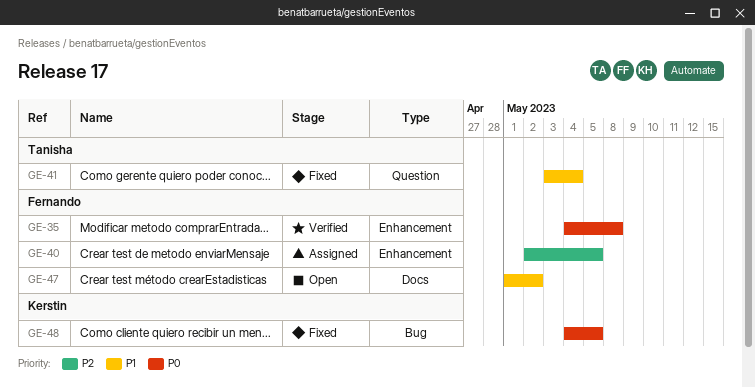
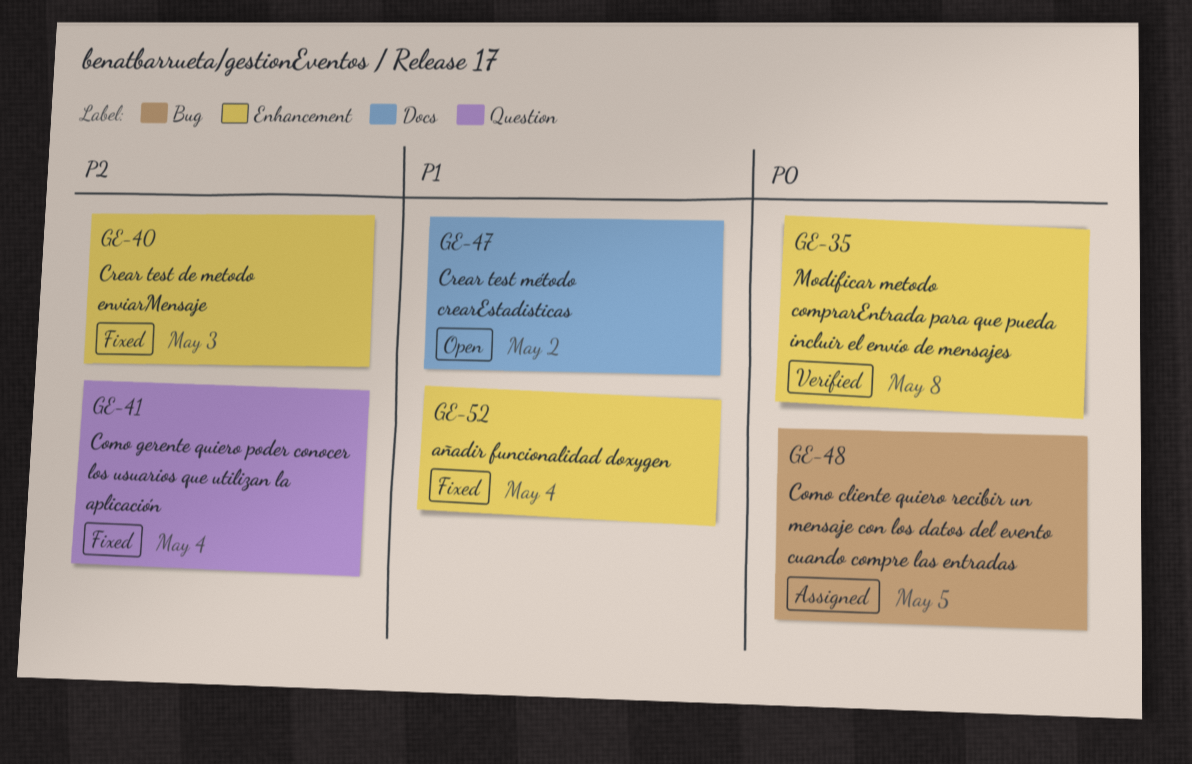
GE-40, status: Assigned -> Fixed
GE-40, due: May 5 -> May 3
GE-41, priority: P1 -> P2
GE-48, status: Fixed -> Assigned
GE-52: none -> present

